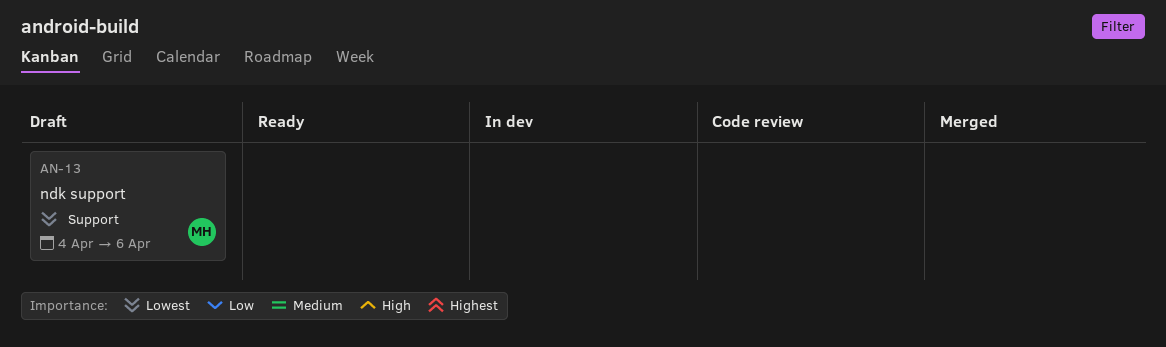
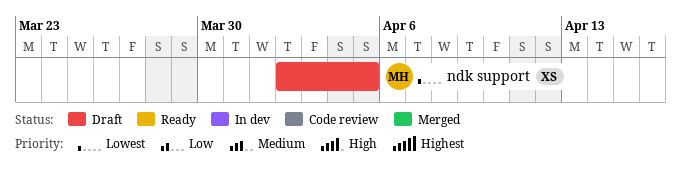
ndk support, start: Apr 4 -> Apr 2
ndk support, due: Apr 6 -> Apr 5

